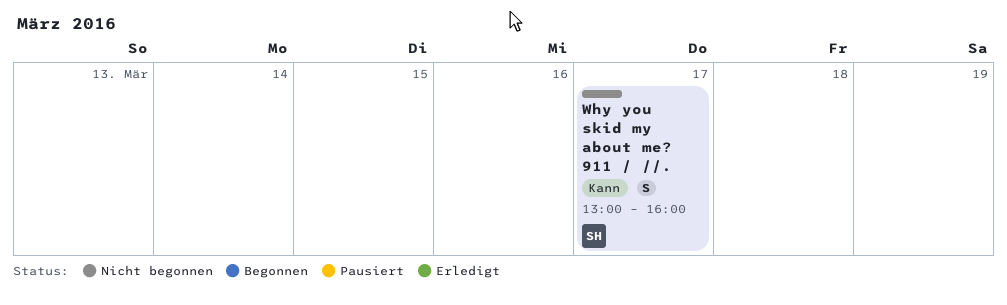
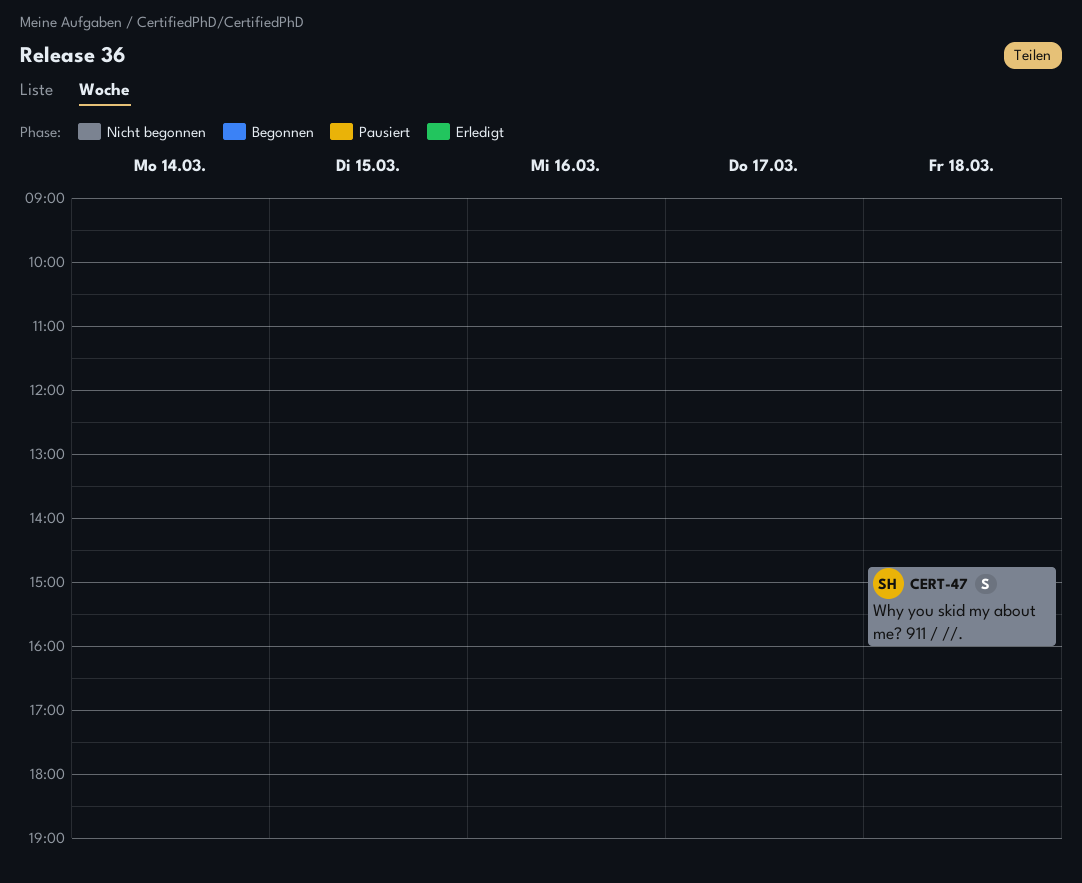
Why you skid my about me? 911 / //., day: Mar 17 -> Mar 18
Why you skid my about me? 911 / //., begins: 13:00 -> 14:45

